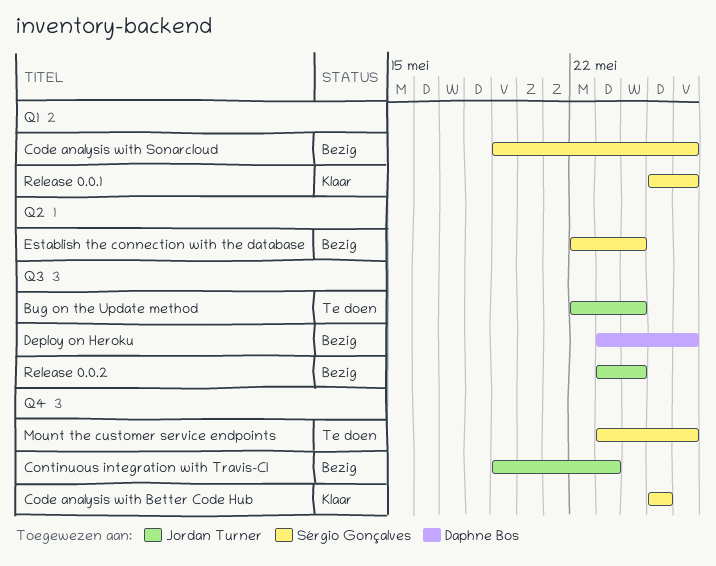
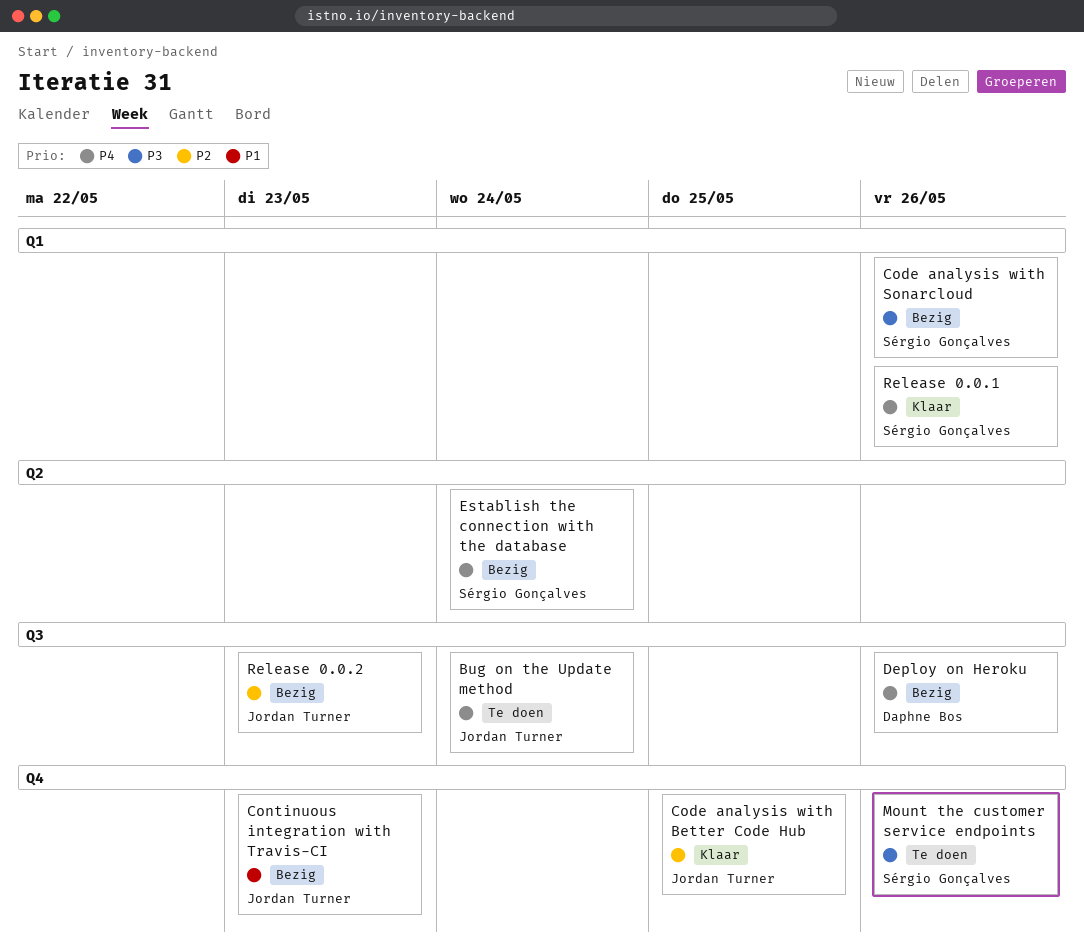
Code analysis with Better Code Hub, owner: Sérgio Gonçalves -> Jordan Turner
Release 0.0.2, due: May 24 -> May 23

